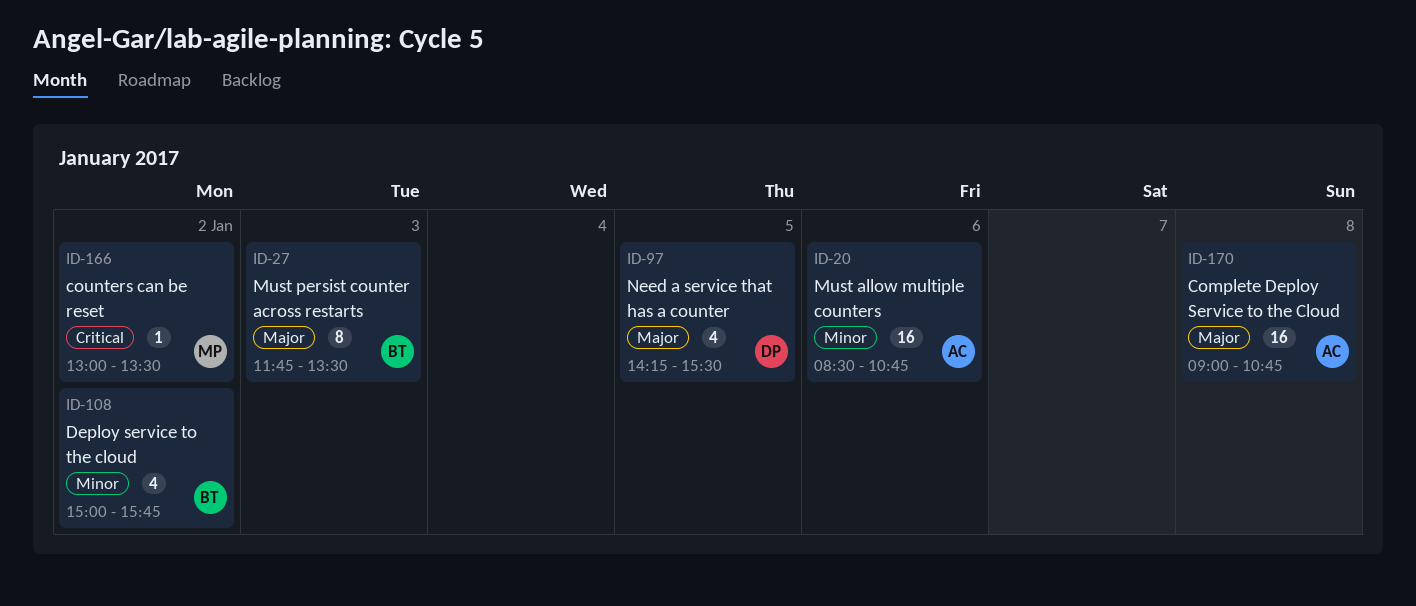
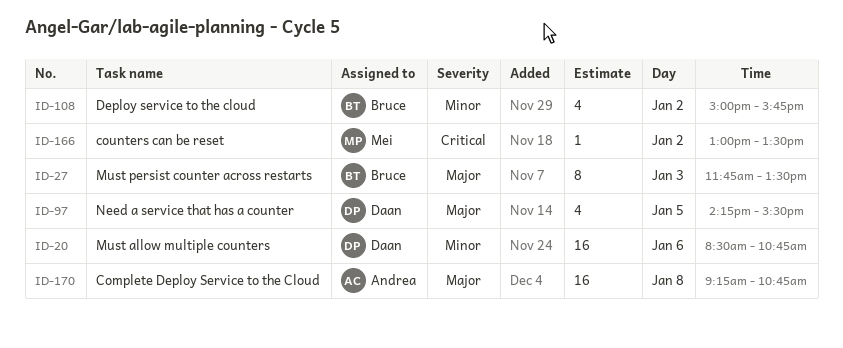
ID-20, owner: Andrea -> Daan
ID-170, begins: 09:00 -> 09:15

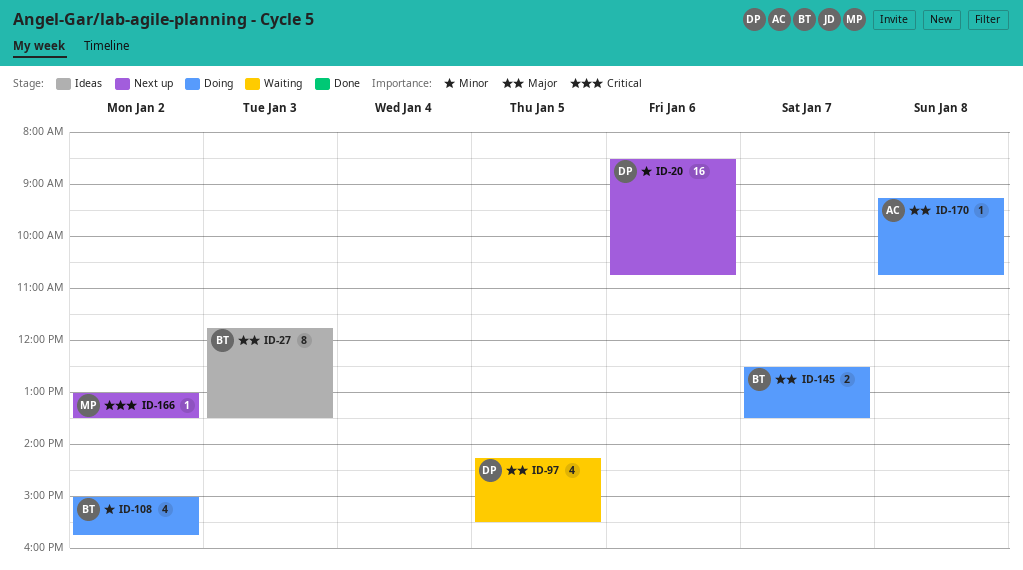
ID-145: none -> present
ID-170, estimate: 16 -> 1

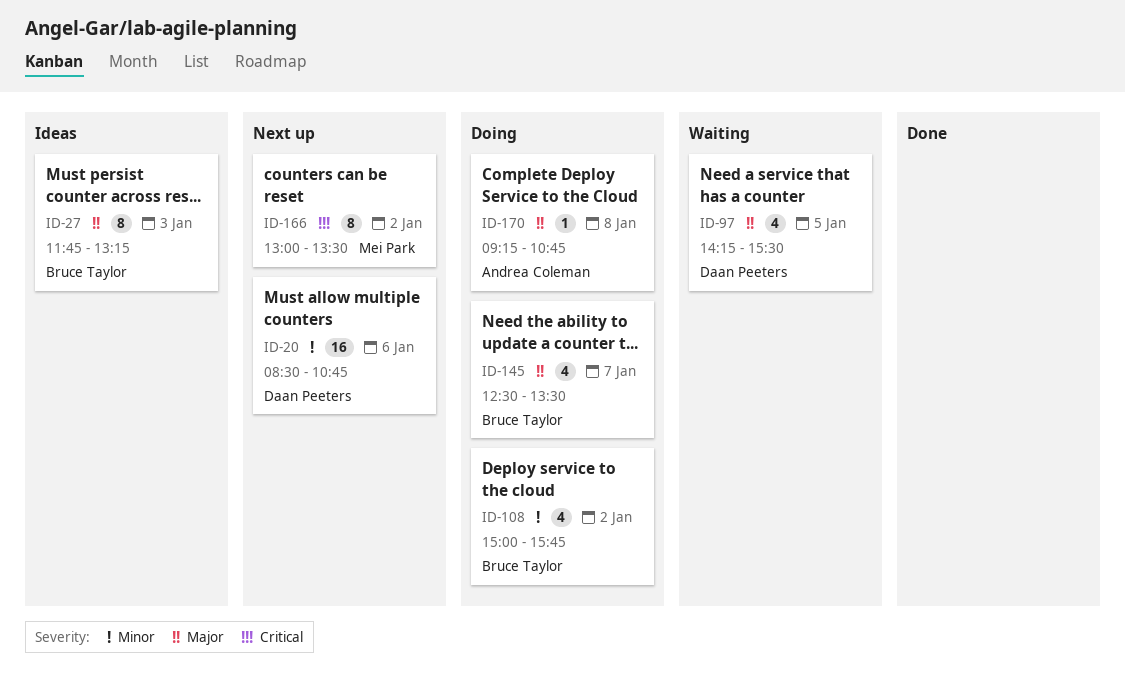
ID-27, ends: 13:30 -> 13:15
ID-145, estimate: 2 -> 4
ID-166, estimate: 1 -> 8

